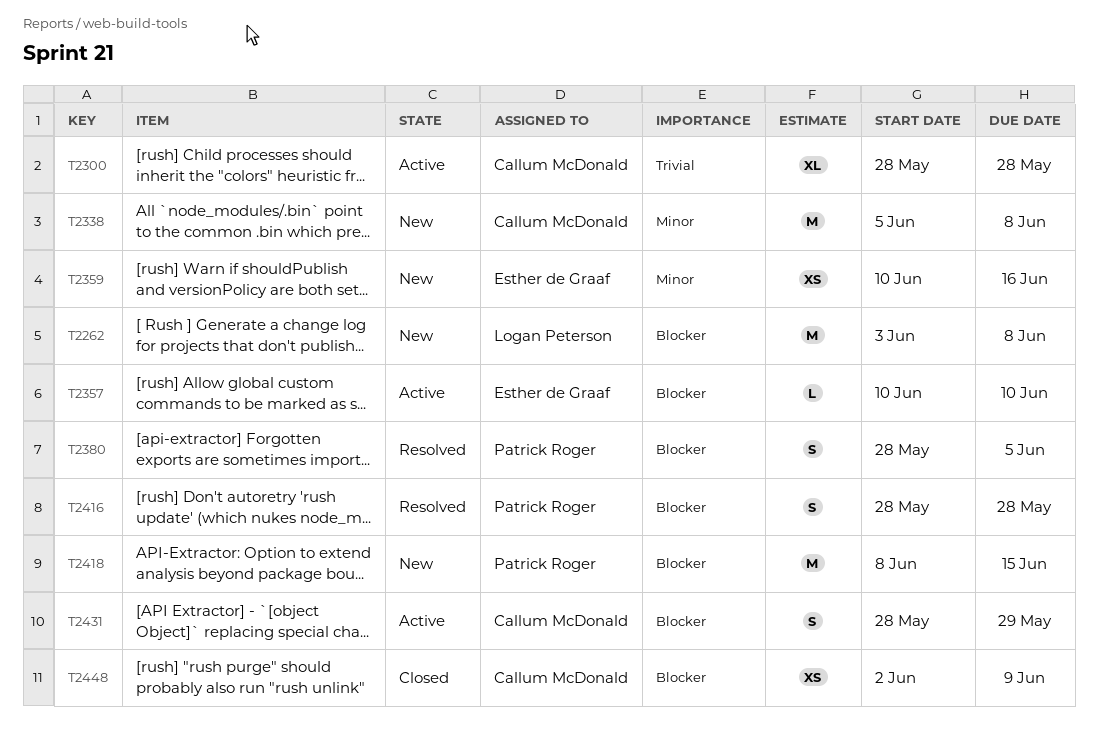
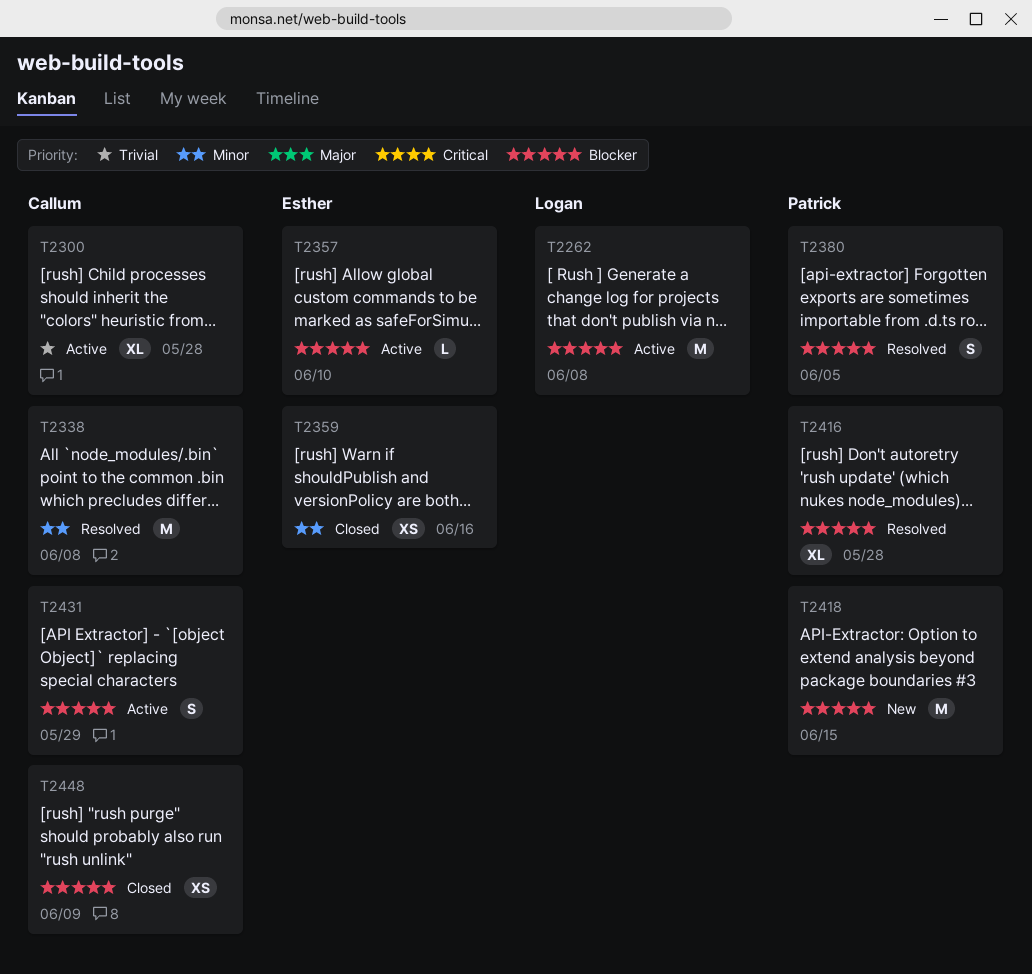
T2262, status: New -> Active
T2338, status: New -> Resolved
T2359, status: New -> Closed
T2416, estimate: S -> XL

